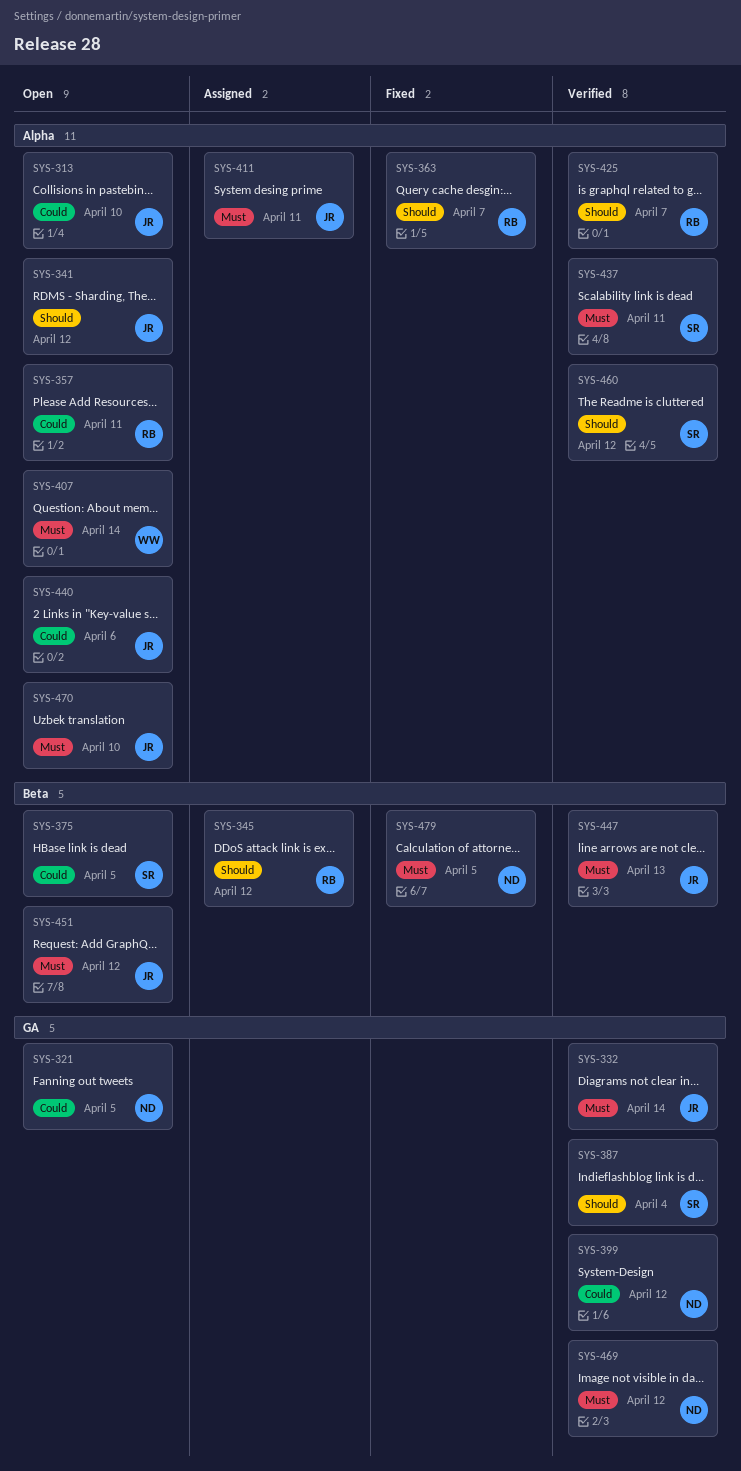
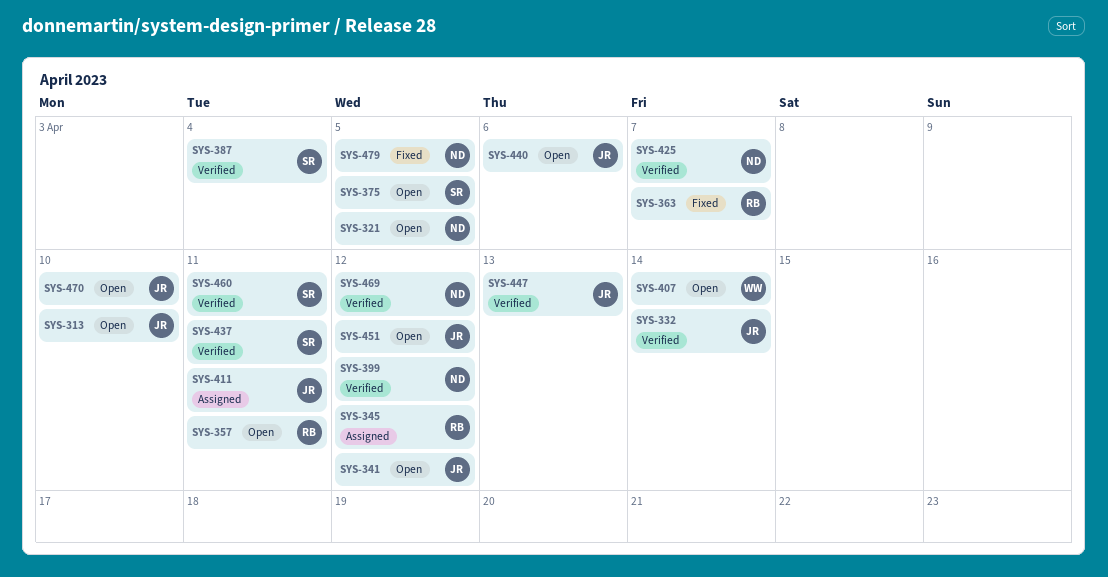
SYS-425, owner: RB -> ND
SYS-460, due: Apr 12 -> Apr 11

